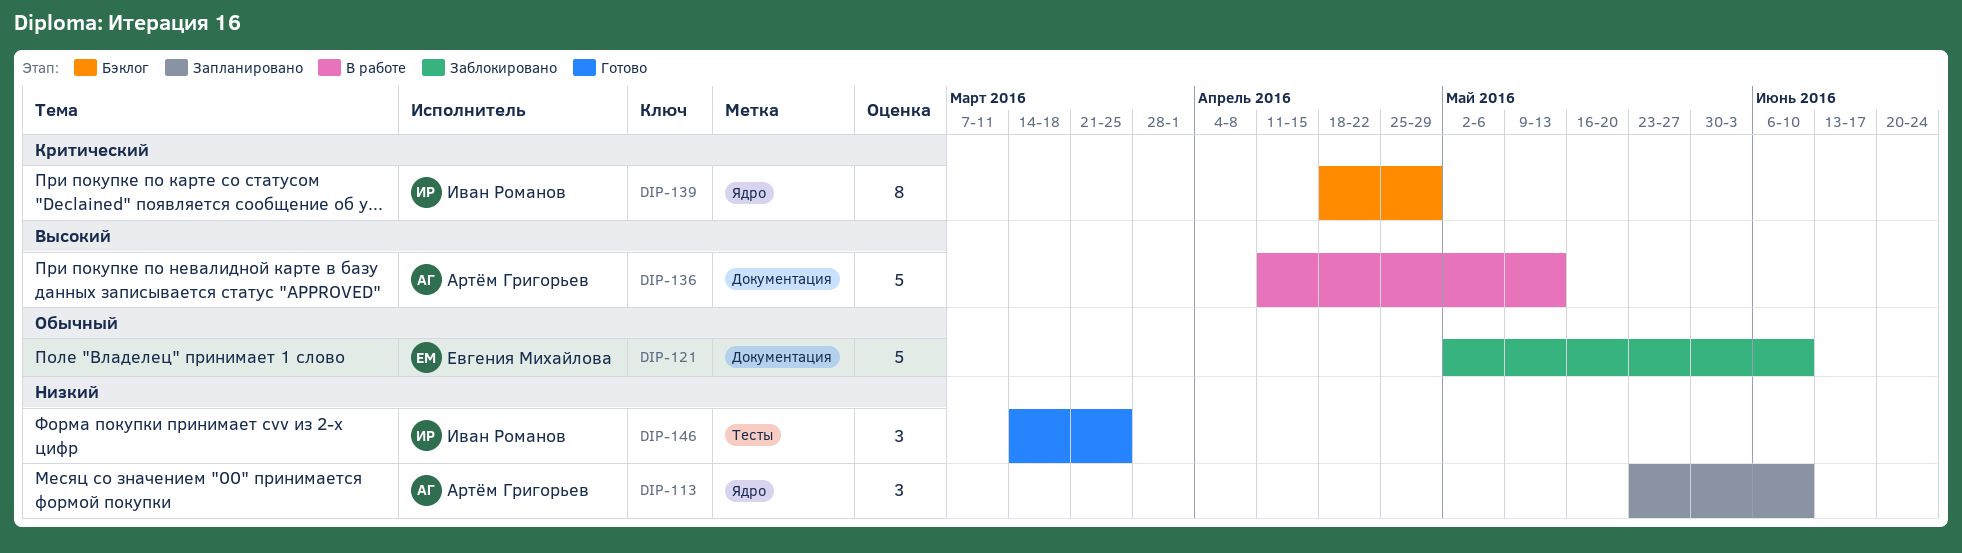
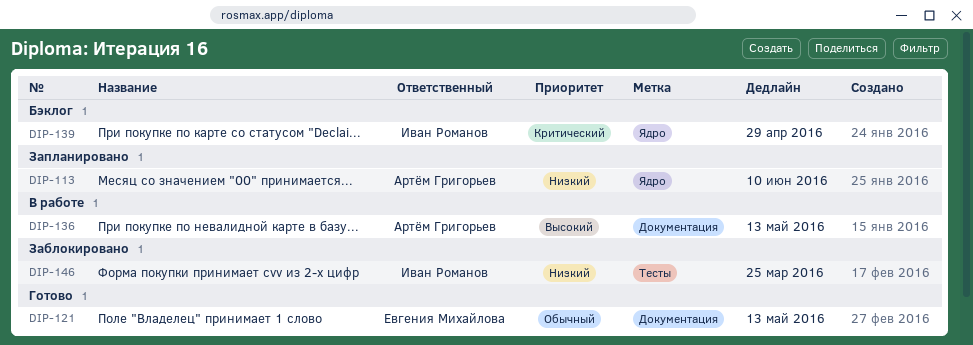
DIP-121, status: Заблокировано -> Готово
DIP-121, due: Jun 10 -> May 13
DIP-146, status: Готово -> Заблокировано

